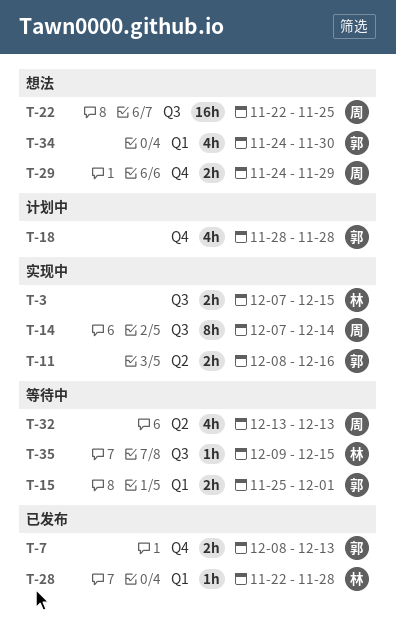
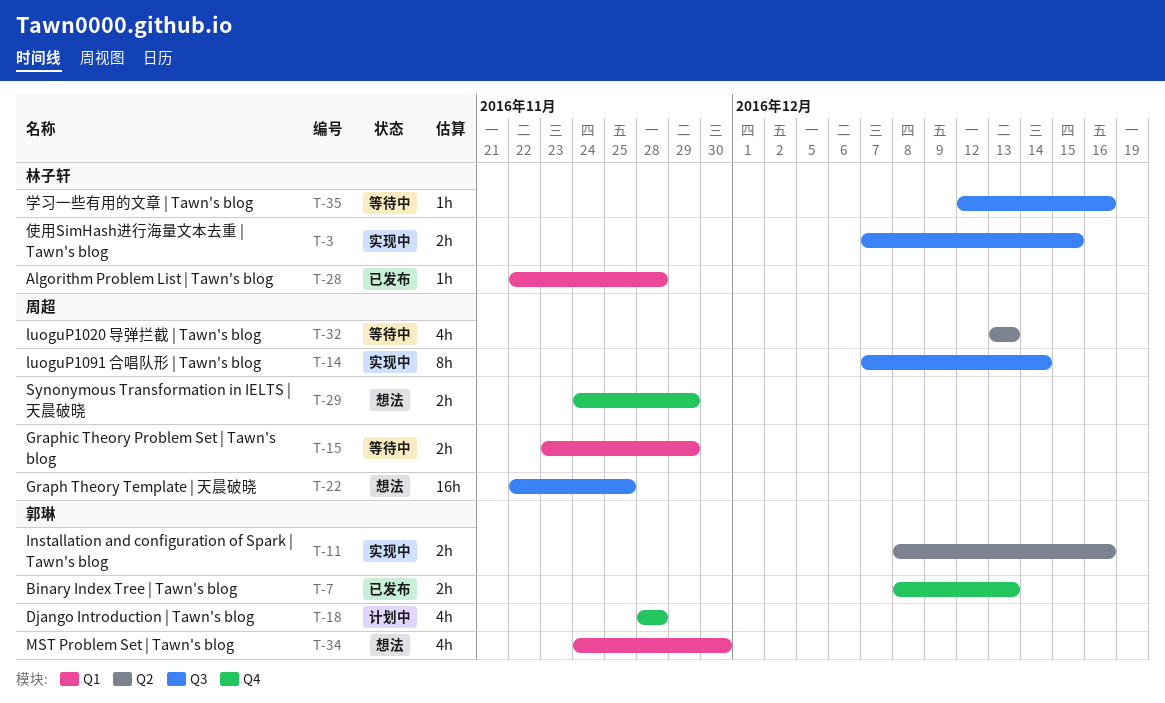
T-15, owner: 郭琳 -> 周超
T-15, start: Nov 25 -> Nov 23
T-15, due: Dec 1 -> Nov 29
T-35, start: Dec 9 -> Dec 12
T-35, due: Dec 15 -> Dec 16

